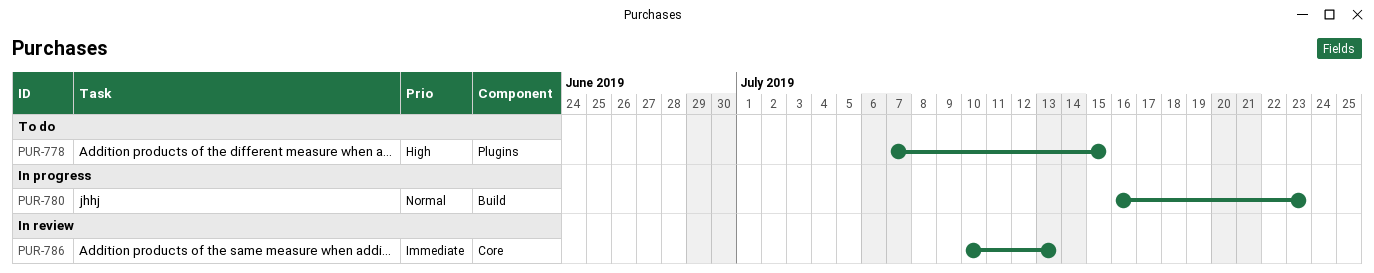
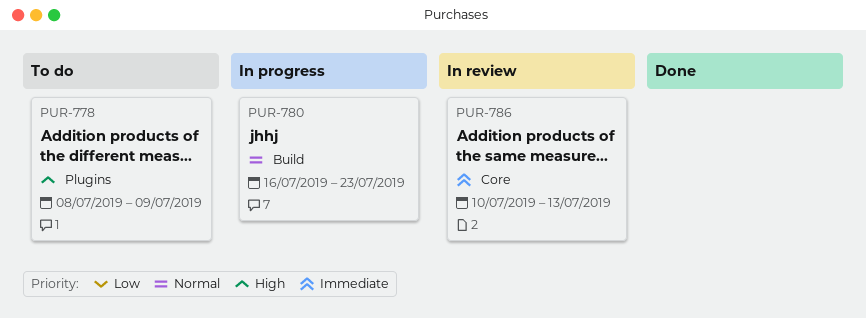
PUR-778, start: Jul 7 -> Jul 8
PUR-778, due: Jul 15 -> Jul 9

